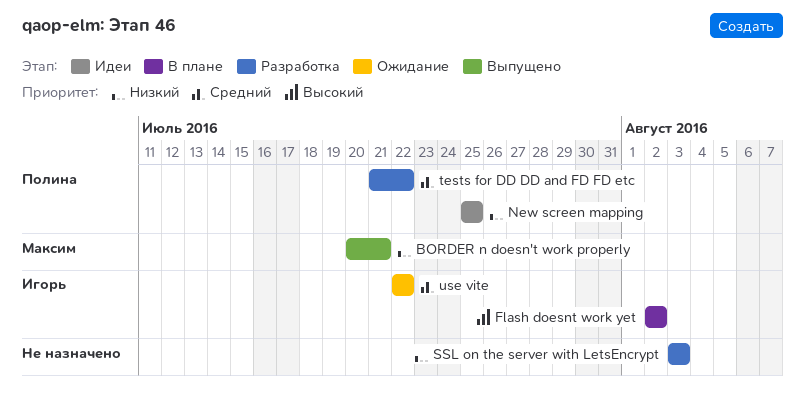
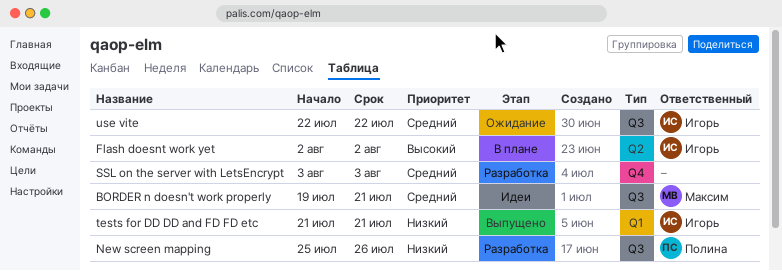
BORDER n doesn't work properly, status: Выпущено -> Идеи
BORDER n doesn't work properly, priority: Низкий -> Средний
BORDER n doesn't work properly, start: Jul 20 -> Jul 19
New screen mapping, status: Идеи -> Разработка
New screen mapping, due: Jul 25 -> Jul 26
SSL on the server with LetsEncrypt, priority: Низкий -> Средний
tests for DD DD and FD FD etc, status: Разработка -> Выпущено
tests for DD DD and FD FD etc, owner: Полина -> Игорь
tests for DD DD and FD FD etc, priority: Средний -> Низкий
tests for DD DD and FD FD etc, due: Jul 22 -> Jul 21

